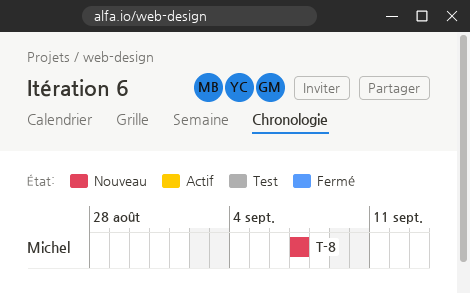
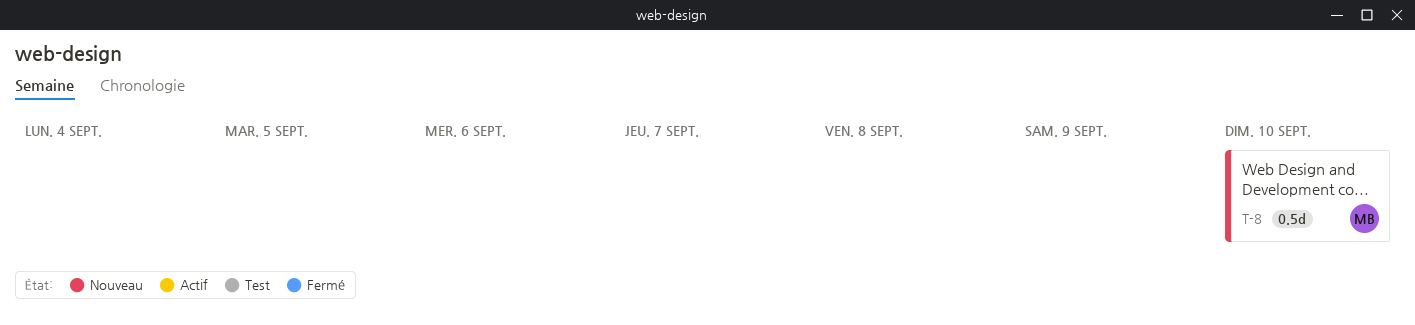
T-8, due: Sep 7 -> Sep 10

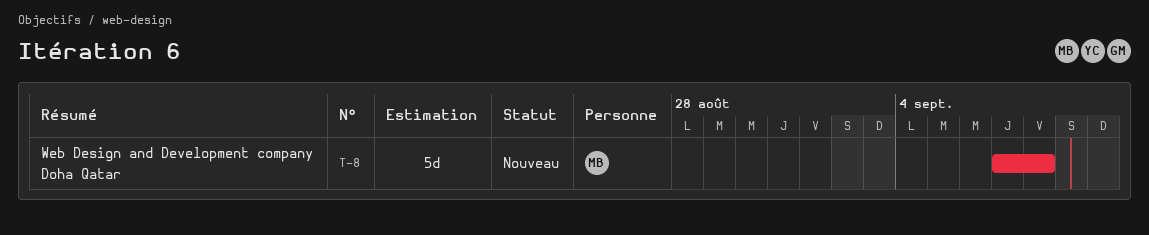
T-8, estimate: 0.5d -> 5d
T-8, due: Sep 10 -> Sep 8

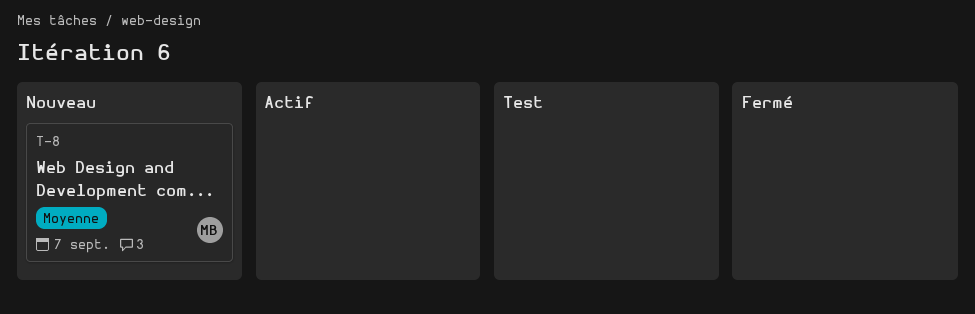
T-8, due: Sep 8 -> Sep 7

